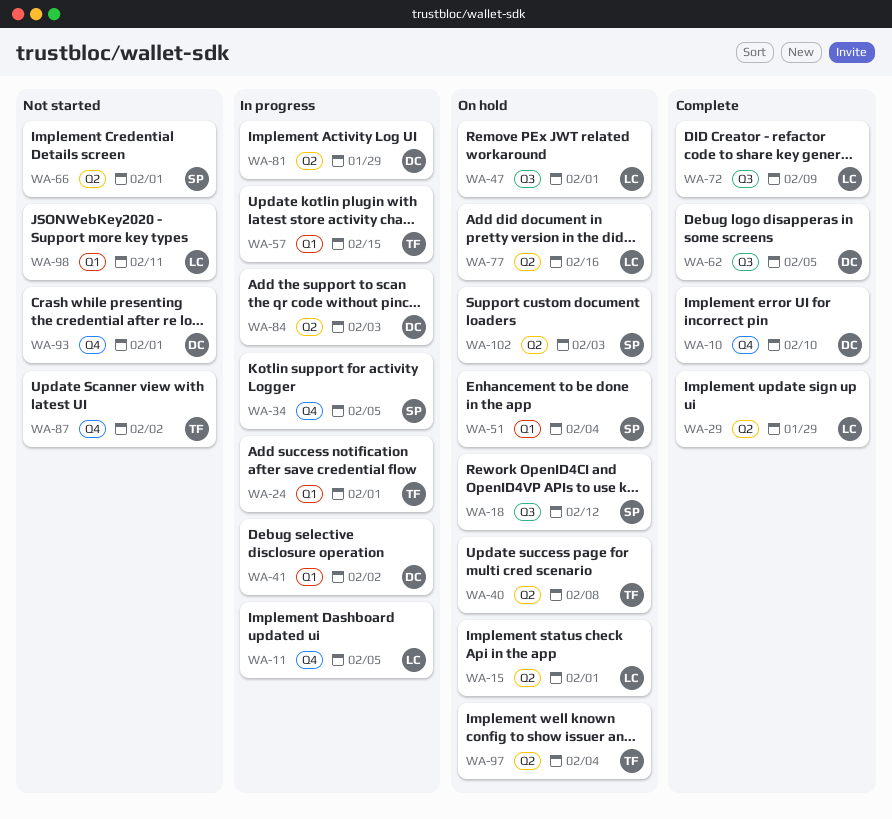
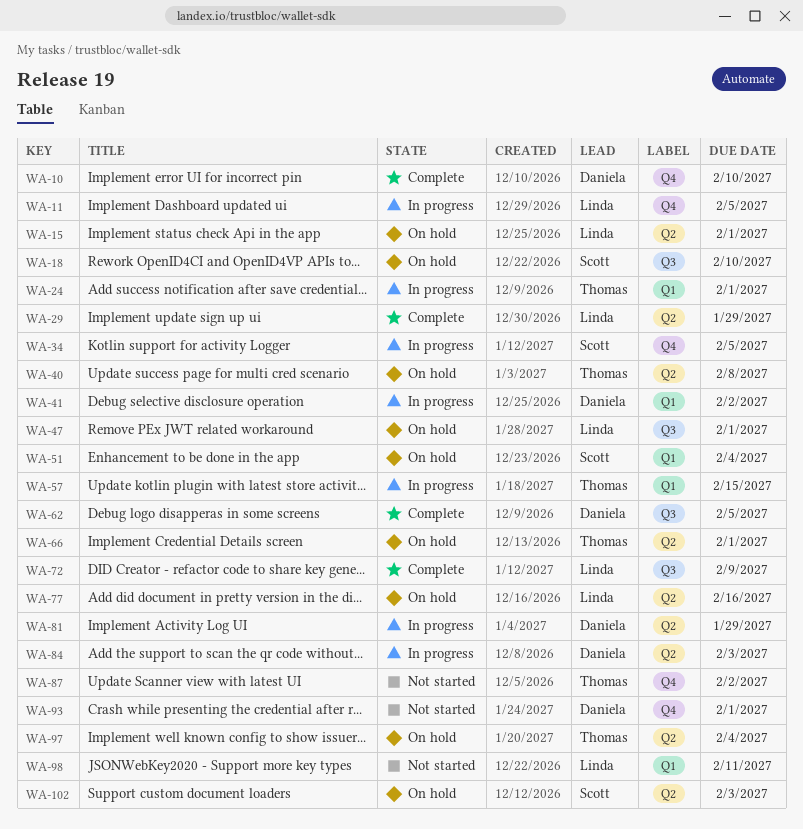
WA-18, due: Feb 12 -> Feb 10
WA-66, status: Not started -> On hold
WA-66, owner: Scott -> Thomas

